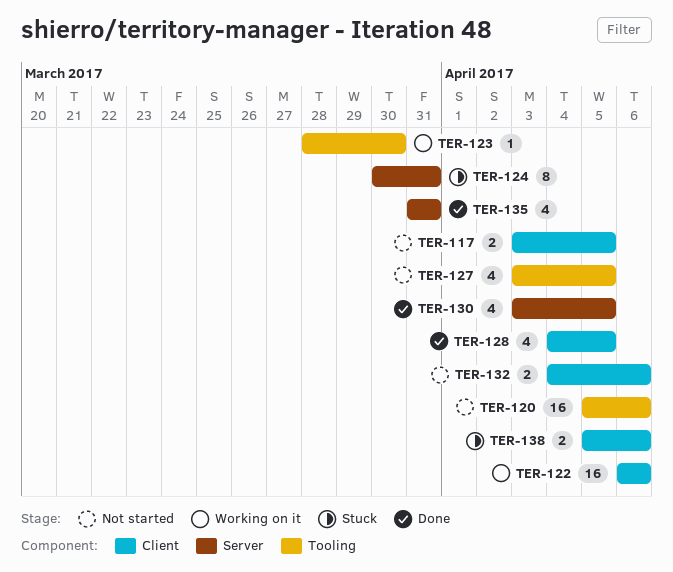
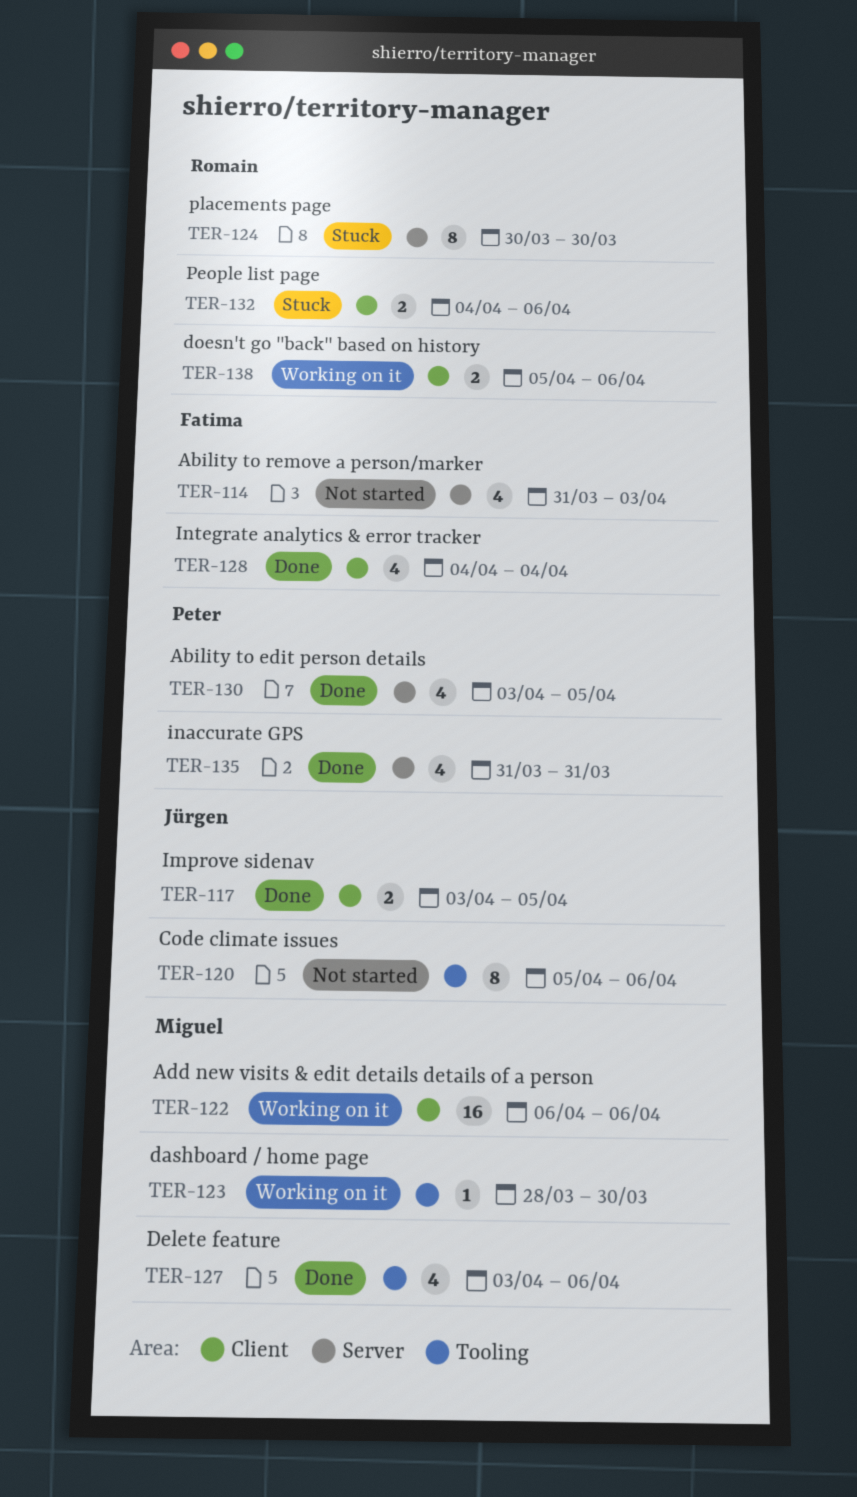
TER-114: none -> present
TER-117, status: Not started -> Done
TER-120, estimate: 16 -> 8
TER-124, due: Mar 31 -> Mar 30
TER-127, status: Not started -> Done
TER-127, due: Apr 5 -> Apr 6
TER-128, due: Apr 5 -> Apr 4
TER-132, status: Not started -> Stuck
TER-138, status: Stuck -> Working on it

